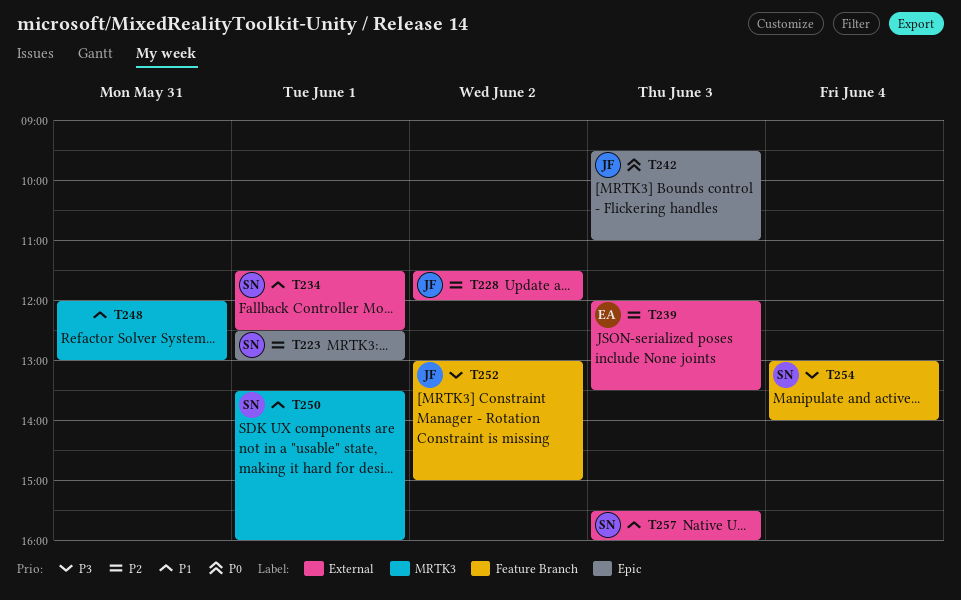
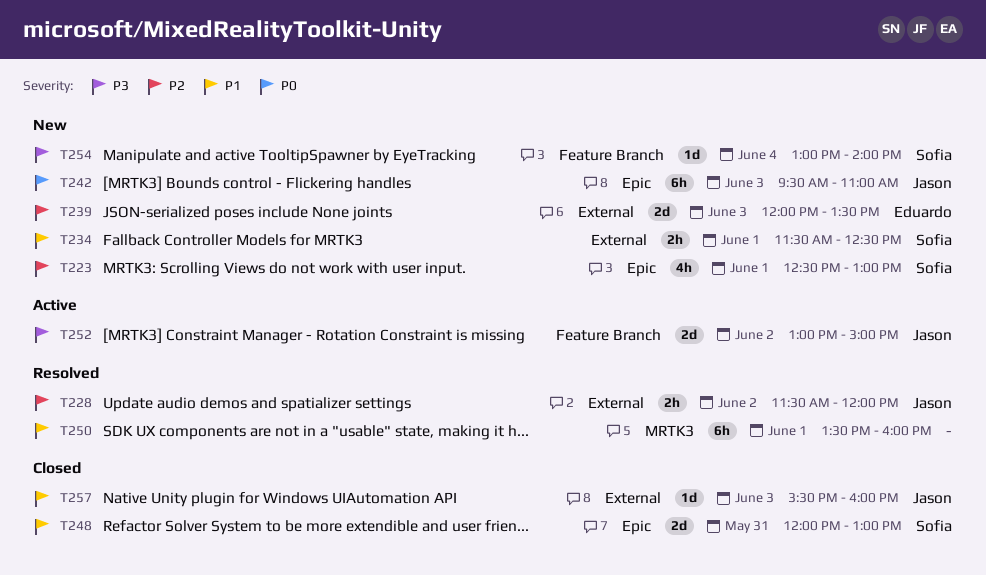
T248, owner: none -> Sofia
T248, label: MRTK3 -> Epic
T250, owner: Sofia -> none
T257, owner: Sofia -> Jason

